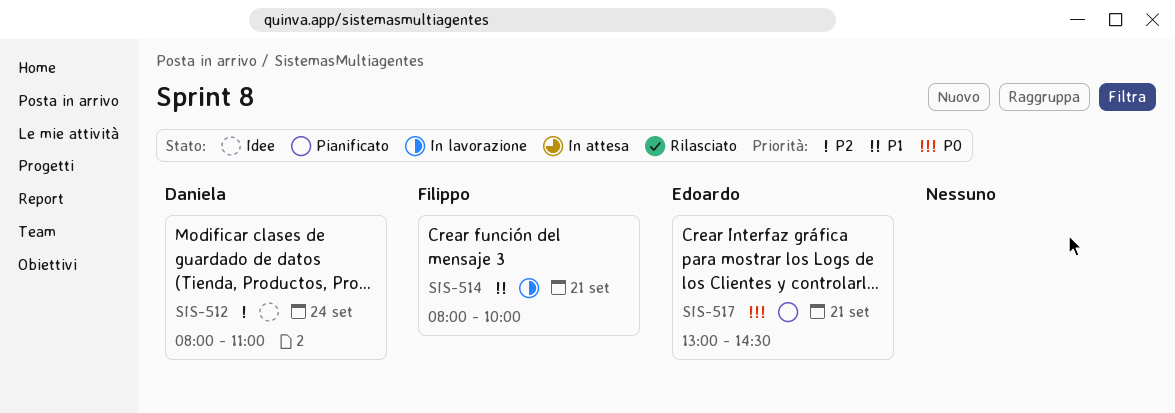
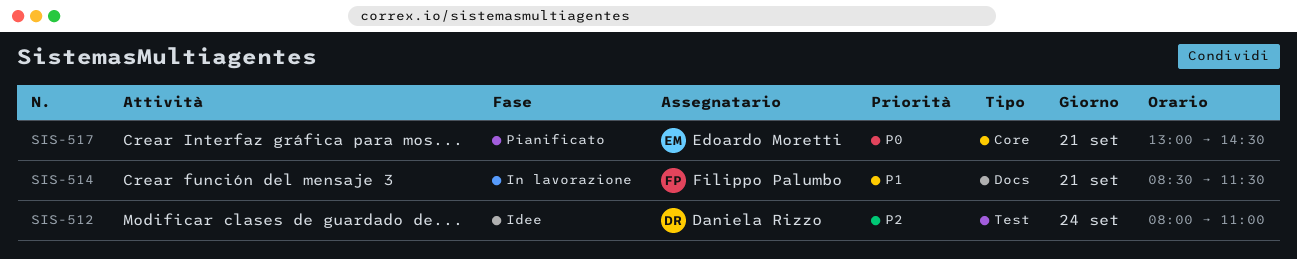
SIS-514, begins: 08:00 -> 08:30
SIS-514, ends: 10:00 -> 11:30

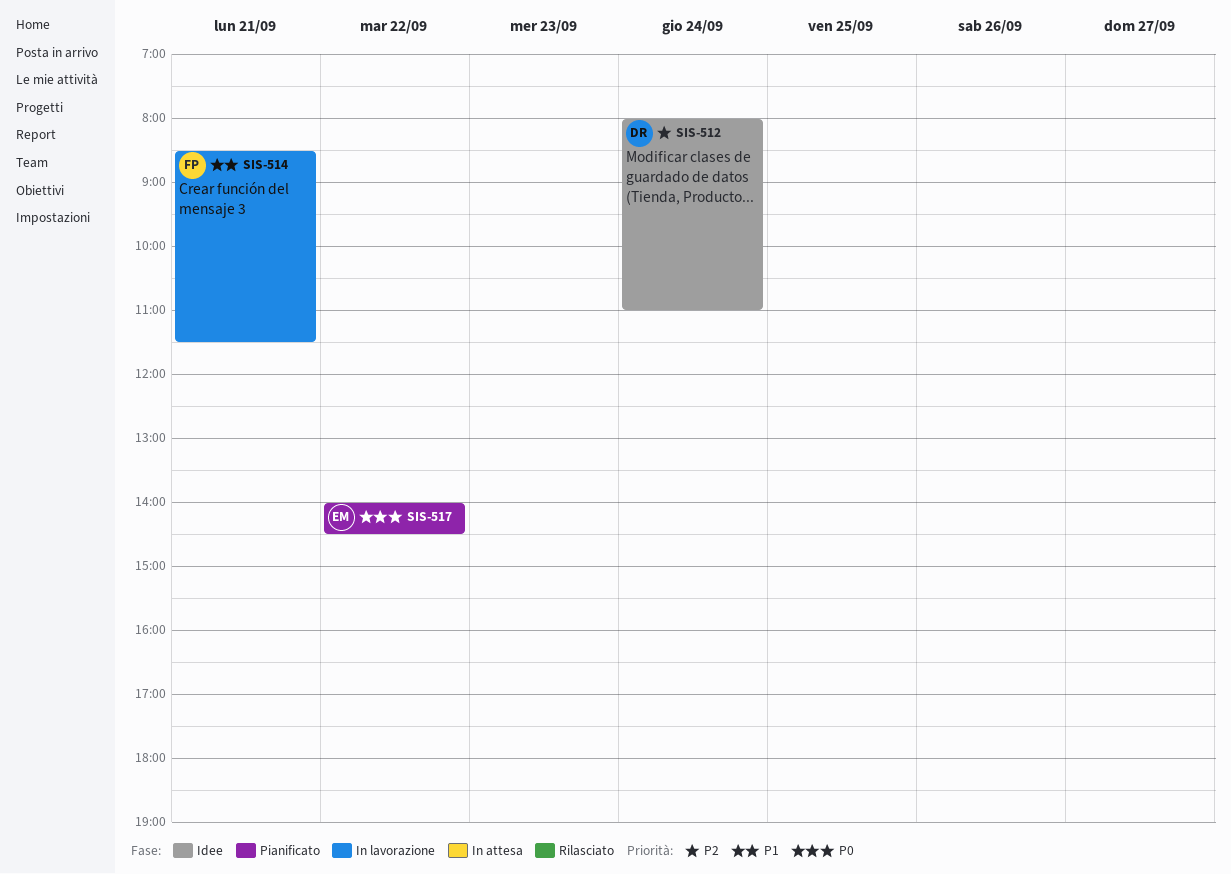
SIS-517, day: Sep 21 -> Sep 22
SIS-517, begins: 13:00 -> 14:00

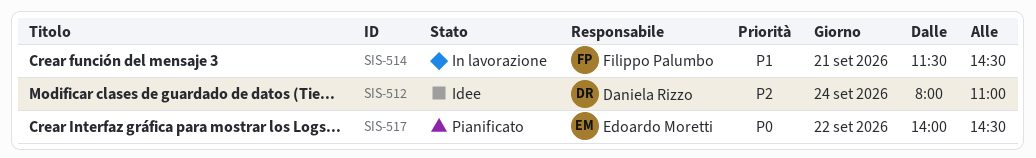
SIS-514, begins: 08:30 -> 11:30
SIS-514, ends: 11:30 -> 14:30

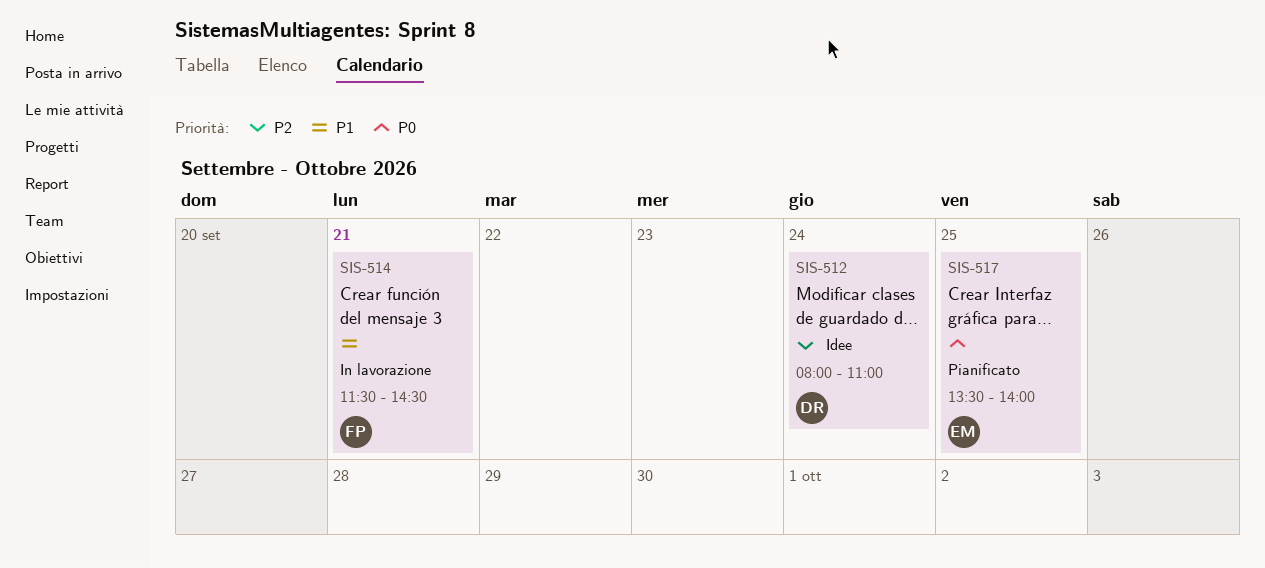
SIS-517, day: Sep 22 -> Sep 25
SIS-517, begins: 14:00 -> 13:30
SIS-517, ends: 14:30 -> 14:00

